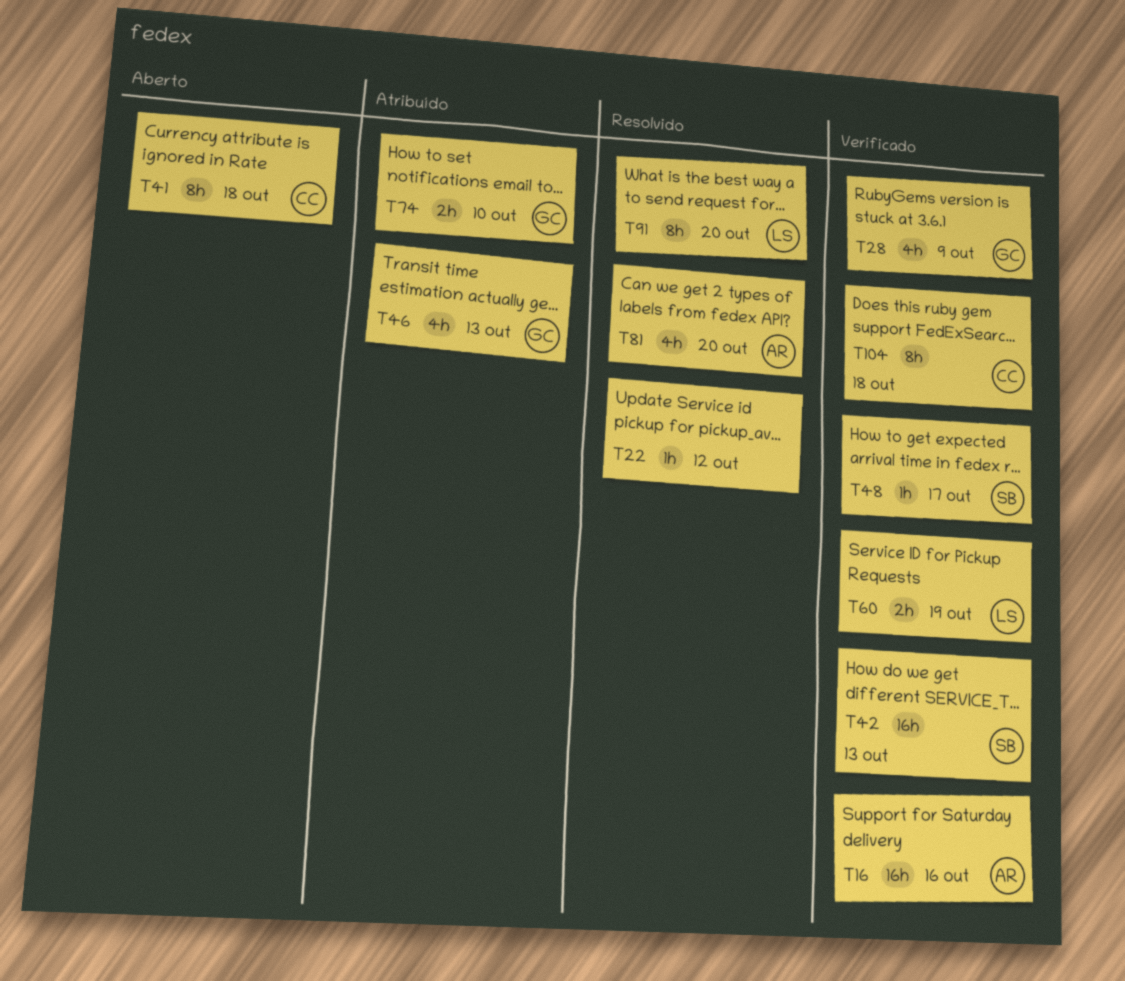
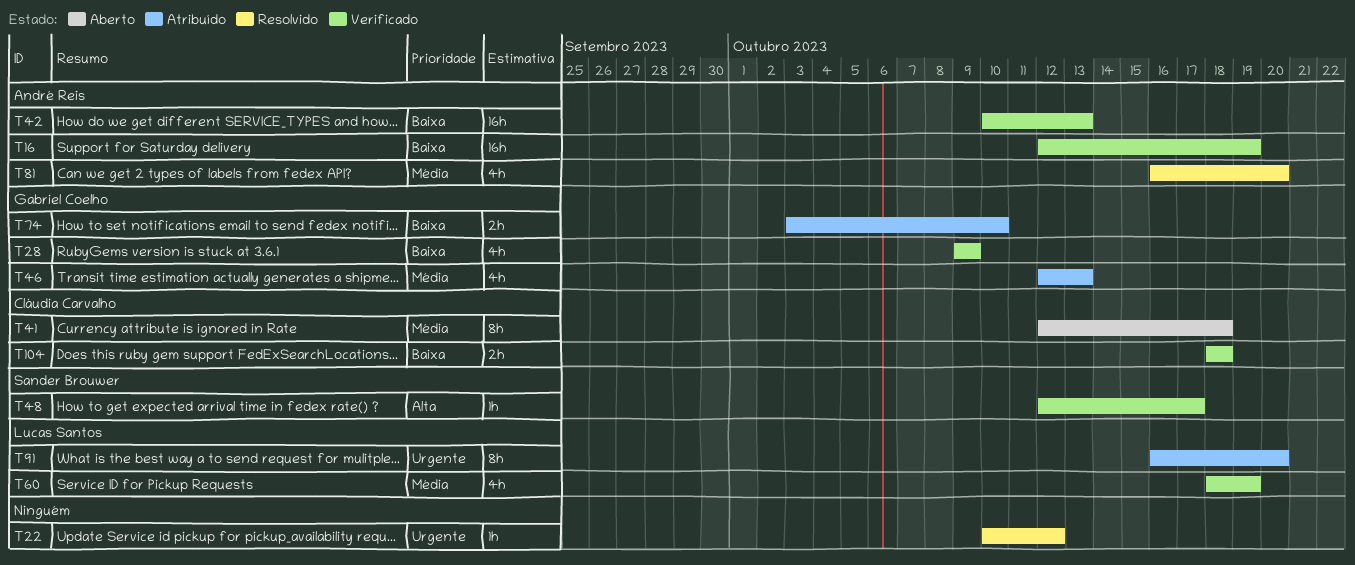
T16, due: Oct 16 -> Oct 19
T42, owner: Sander Brouwer -> André Reis
T60, estimate: 2h -> 4h
T91, status: Resolvido -> Atribuído
T104, estimate: 8h -> 2h

